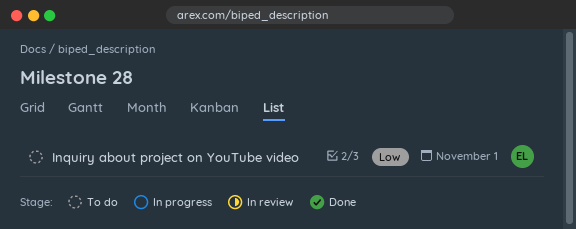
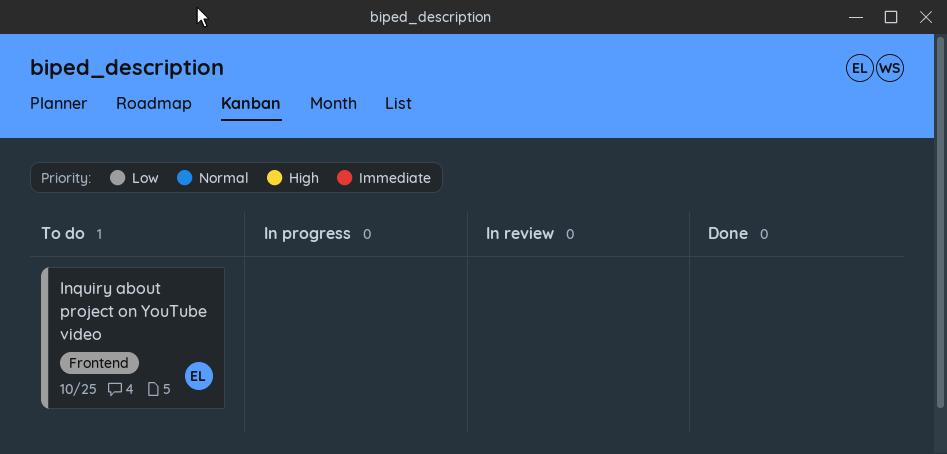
Inquiry about project on YouTube video, due: Nov 1 -> Oct 25

